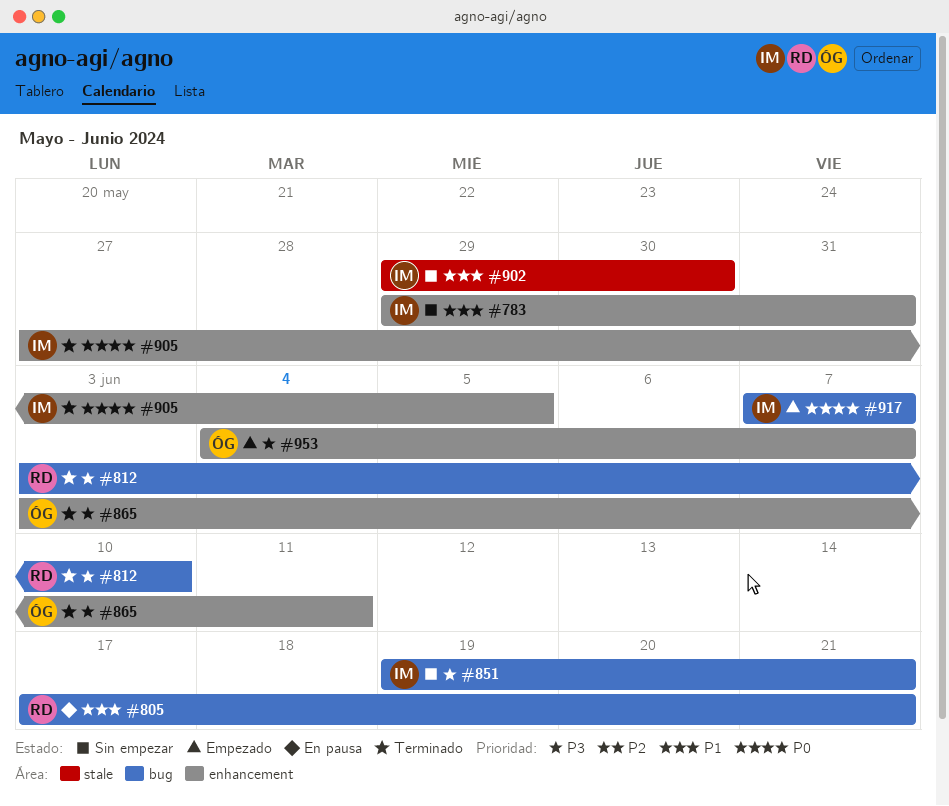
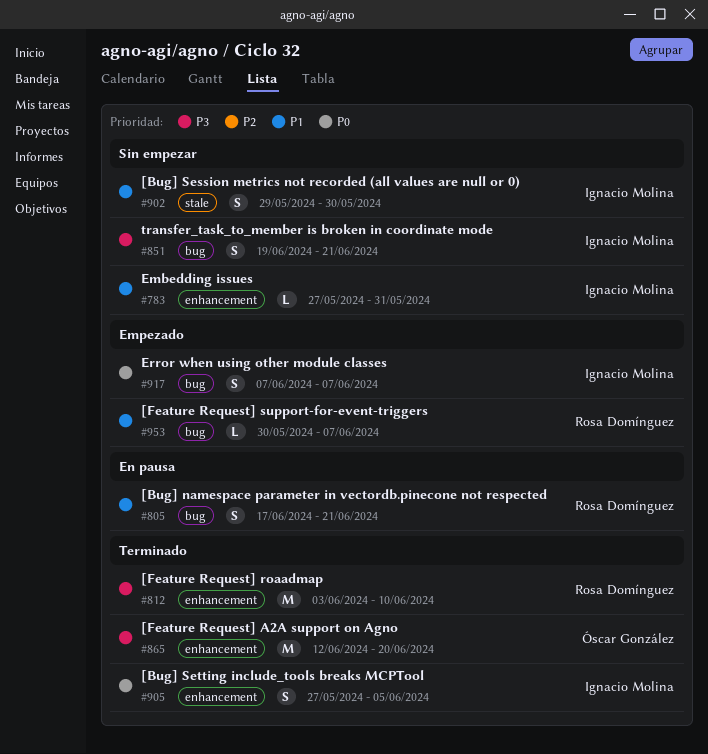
#783, start: May 29 -> May 27
#812, label: bug -> enhancement
#865, start: Jun 3 -> Jun 12
#865, due: Jun 11 -> Jun 20
#953, owner: Óscar González -> Rosa Domínguez
#953, priority: P3 -> P1
#953, label: enhancement -> bug
#953, start: Jun 4 -> May 30

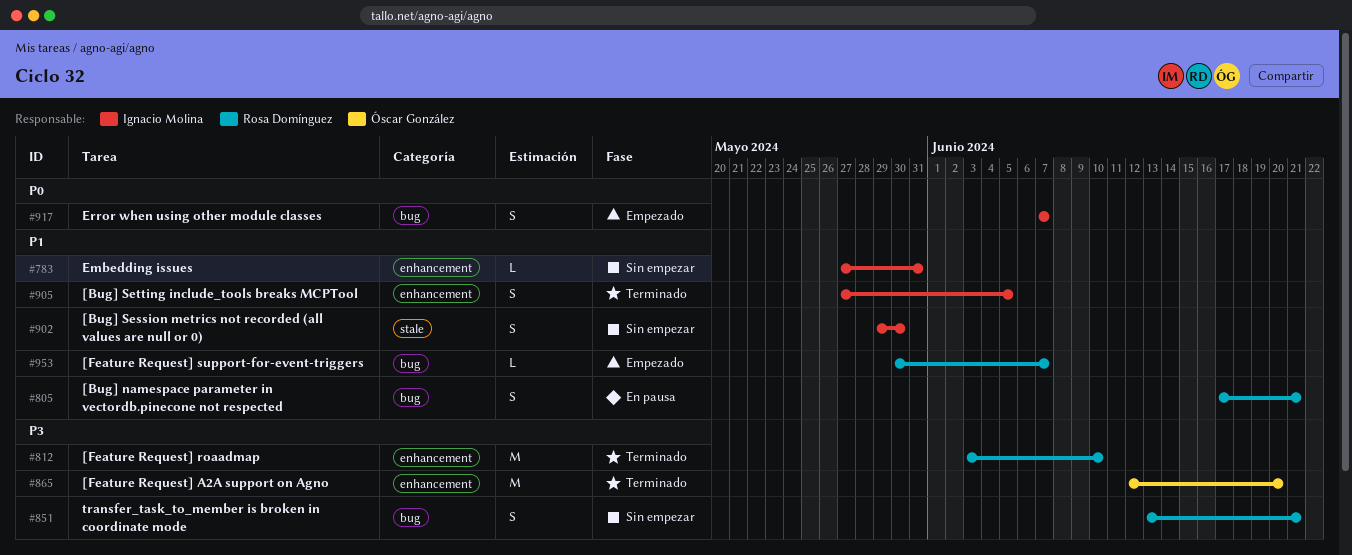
#851, owner: Ignacio Molina -> Rosa Domínguez
#851, start: Jun 19 -> Jun 13
#905, priority: P0 -> P1

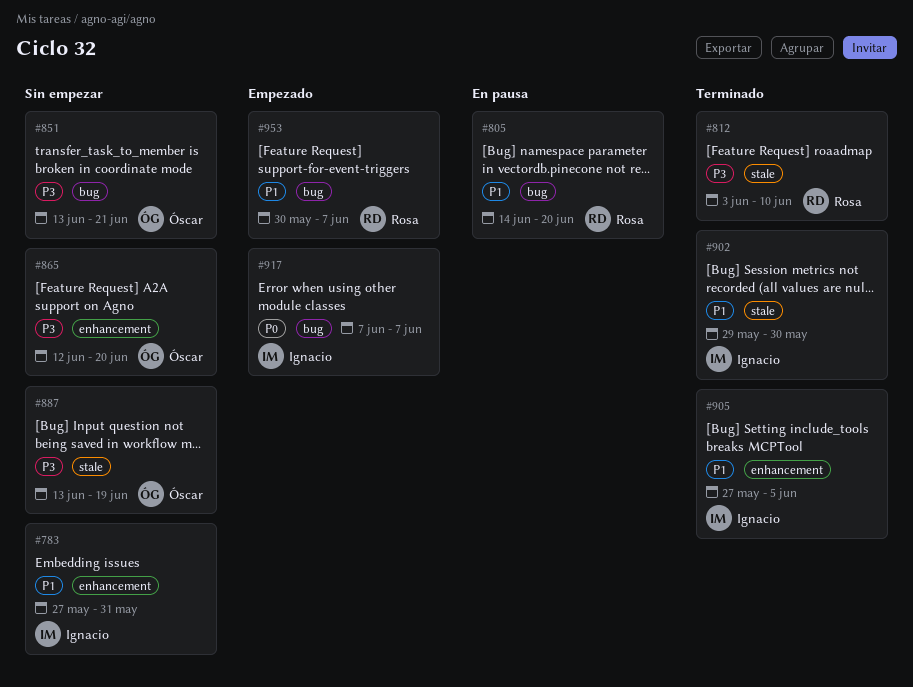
#805, start: Jun 17 -> Jun 14
#805, due: Jun 21 -> Jun 20
#812, label: enhancement -> stale
#851, owner: Rosa Domínguez -> Óscar González
#865, status: Terminado -> Sin empezar
#887: none -> present
#902, status: Sin empezar -> Terminado

